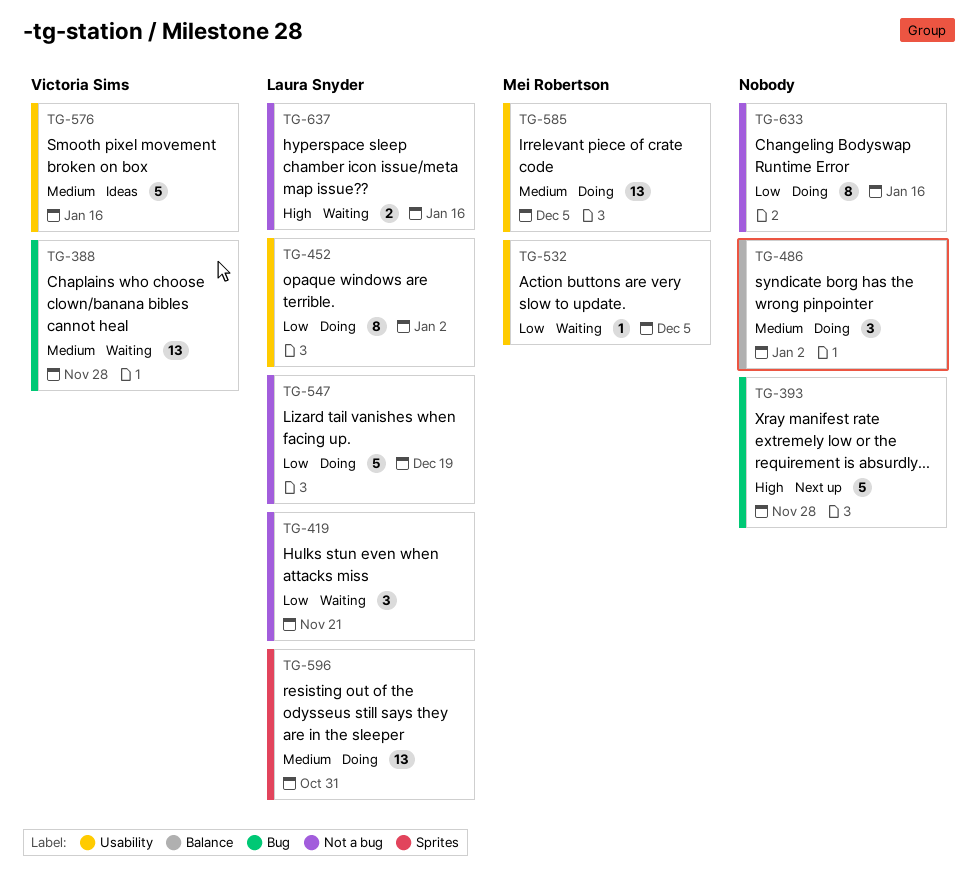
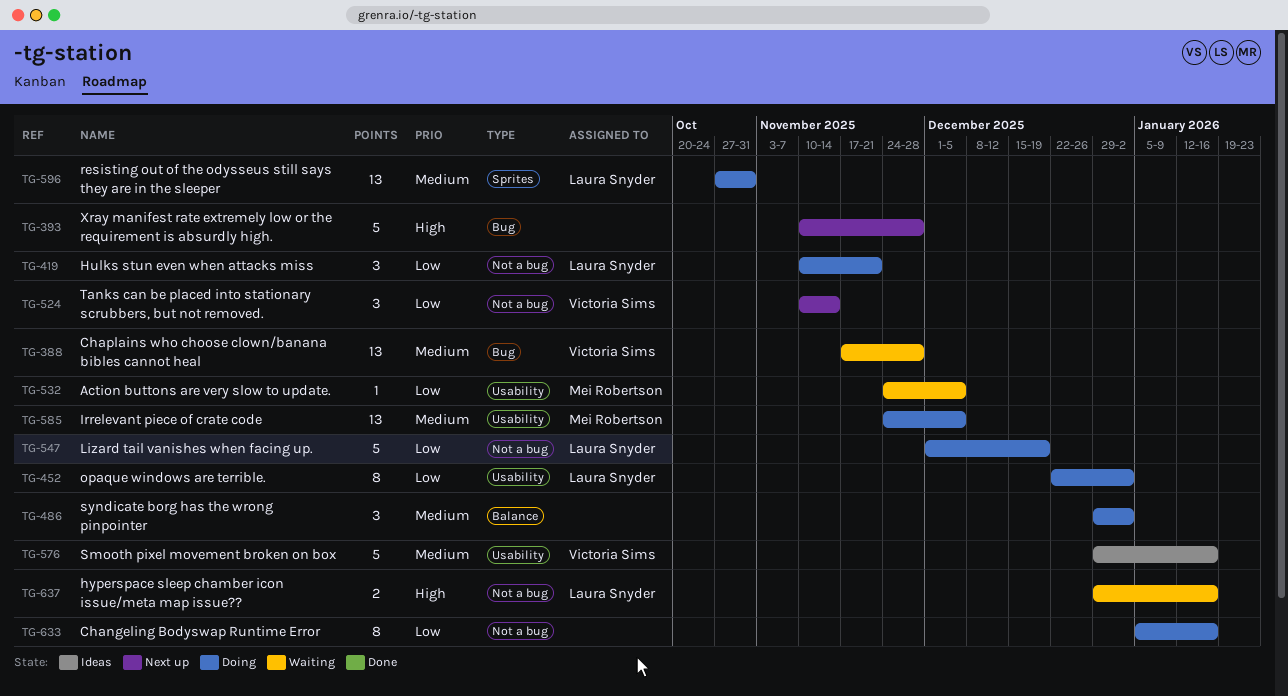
TG-419, status: Waiting -> Doing
TG-524: none -> present

